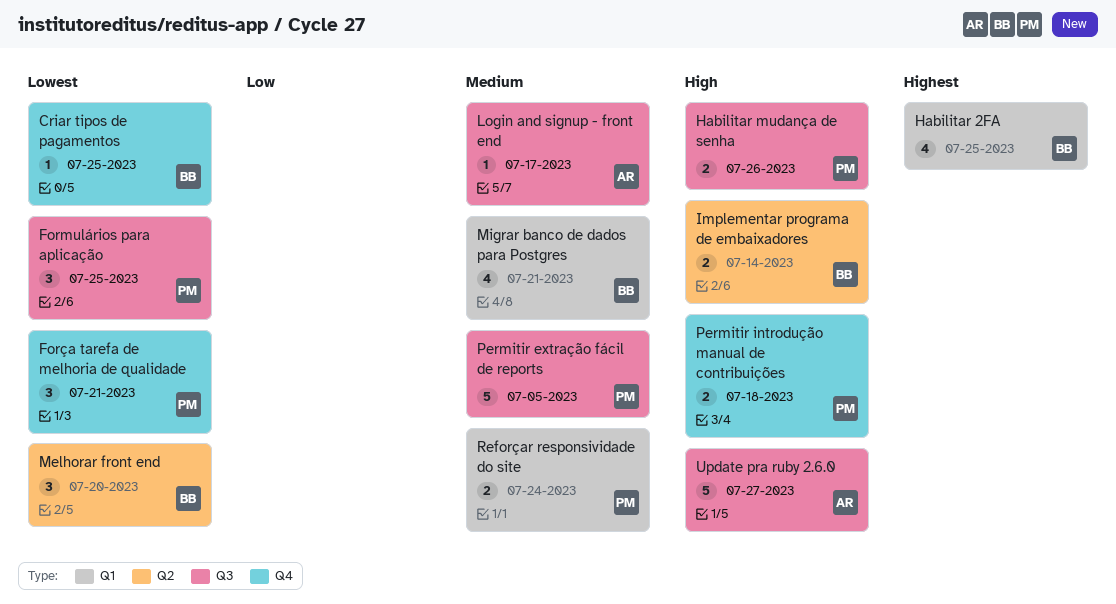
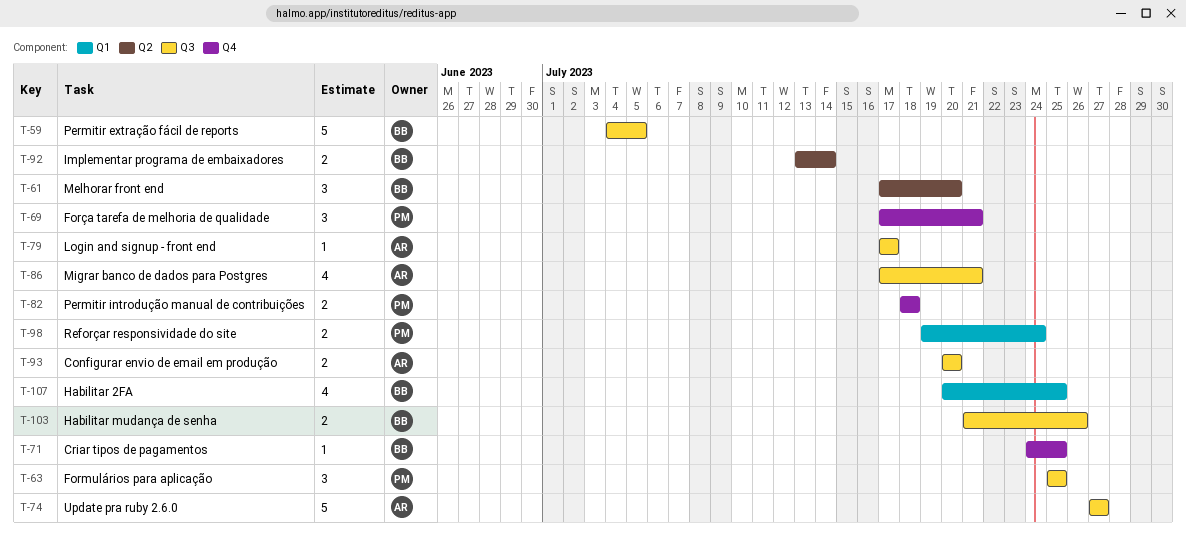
Configurar envio de email em produção: none -> present
Habilitar mudança de senha, owner: PM -> BB
Migrar banco de dados para Postgres, owner: BB -> AR
Migrar banco de dados para Postgres, label: Q1 -> Q3
Permitir extração fácil de reports, owner: PM -> BB

